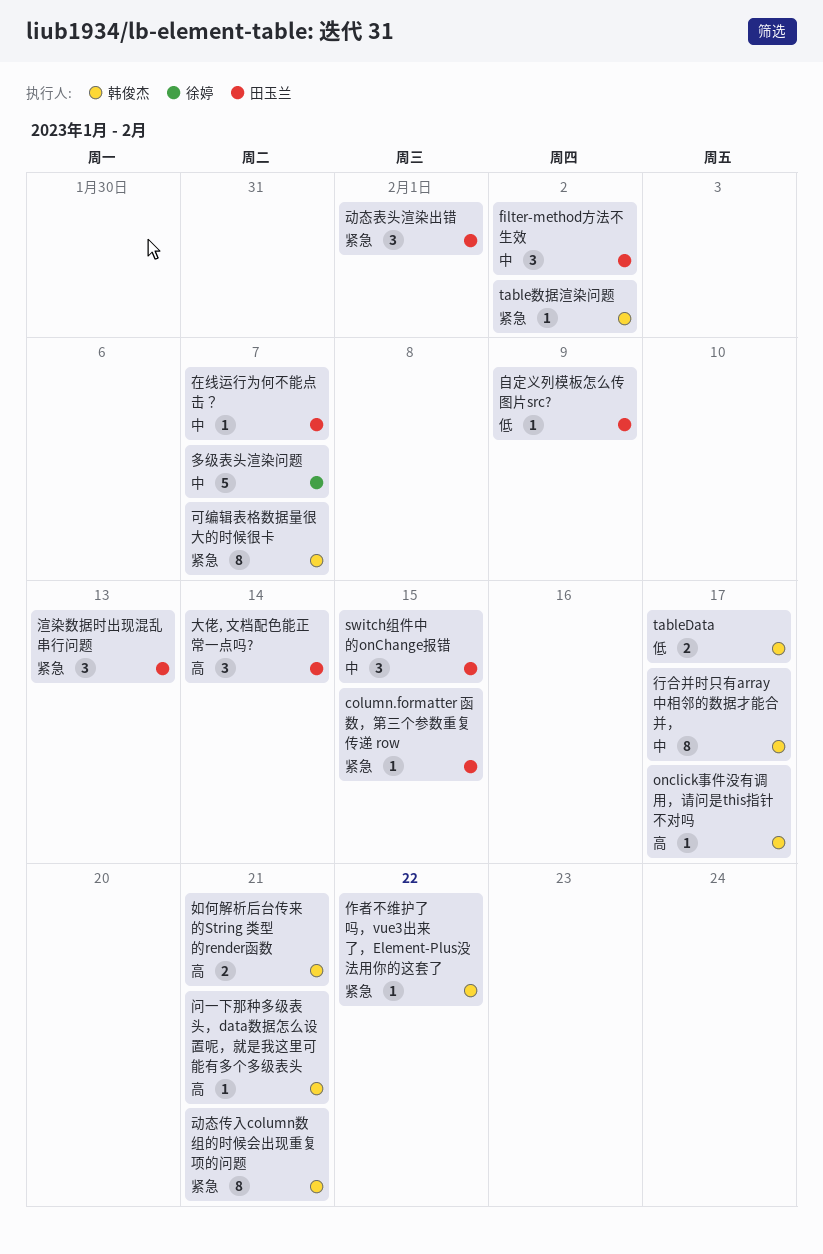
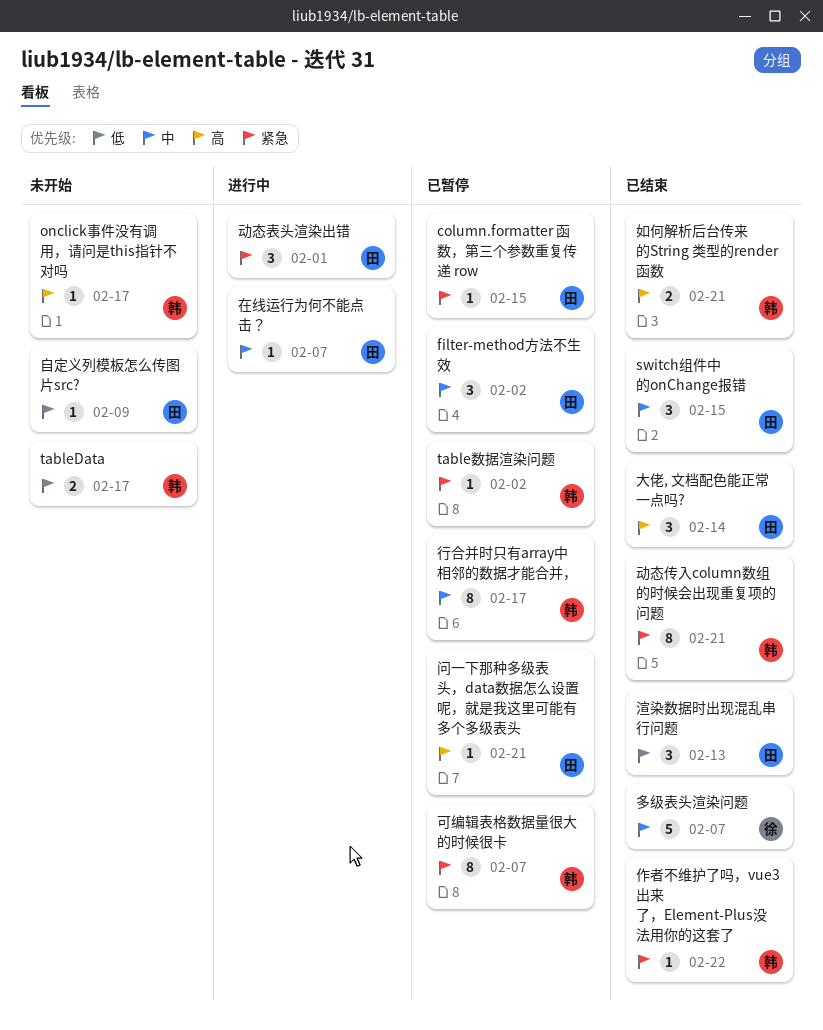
渲染数据时出现混乱串行问题, priority: 紧急 -> 低
问一下那种多级表头，data数据怎么设置呢，就是我这里可能有多个多级表头, owner: 韩俊杰 -> 田玉兰

